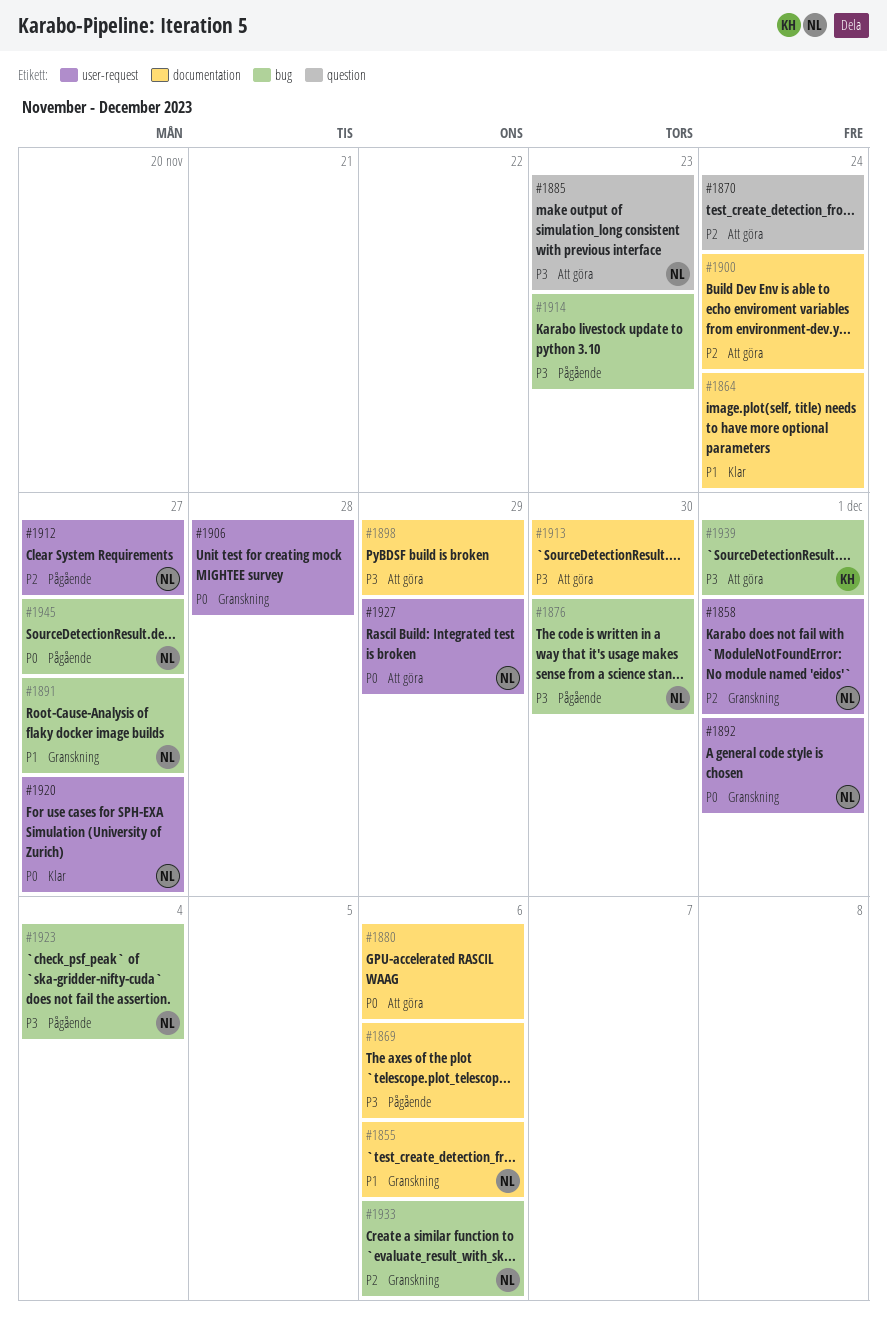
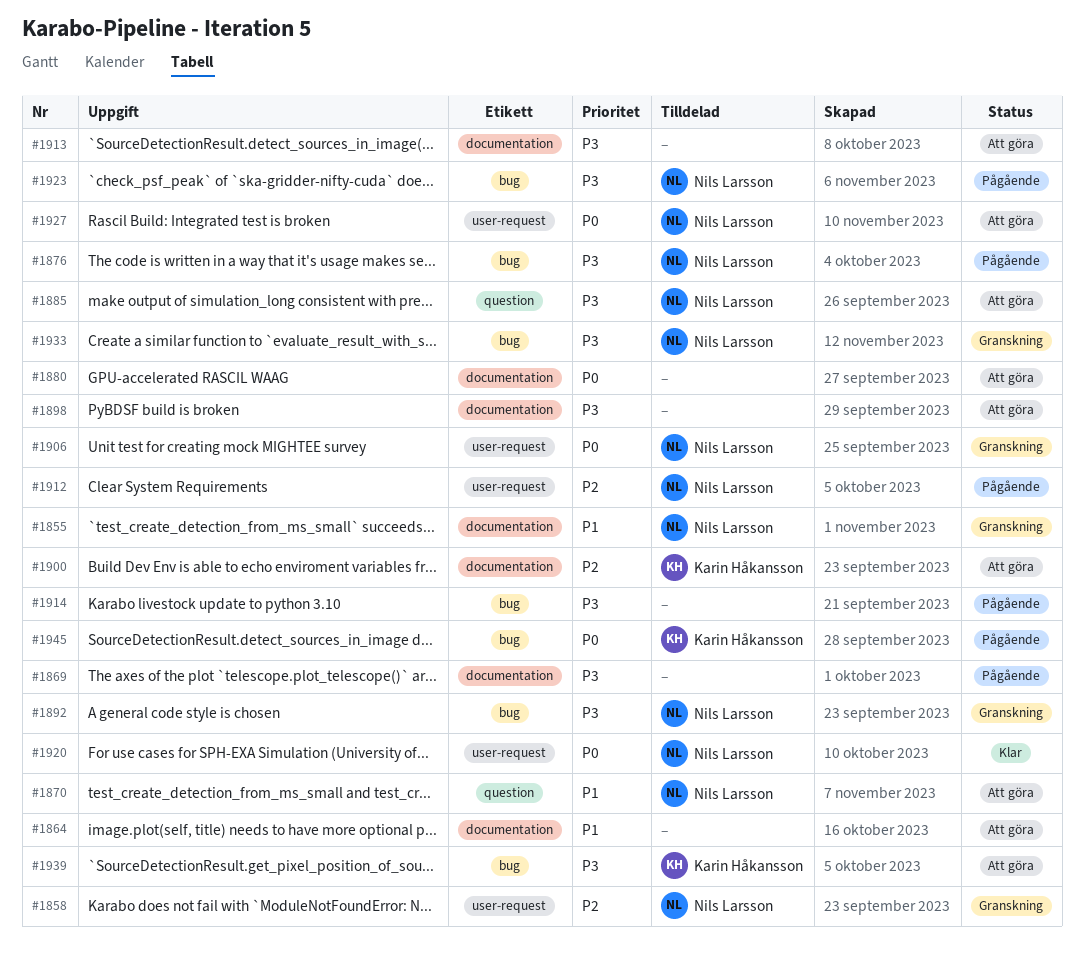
#1864, status: Klar -> Att göra
#1870, owner: none -> Nils Larsson
#1870, priority: P2 -> P1
#1891: present -> none
#1892, priority: P0 -> P3
#1892, label: user-request -> bug
#1900, owner: none -> Karin Håkansson
#1906, owner: none -> Nils Larsson
#1933, priority: P2 -> P3
#1945, owner: Nils Larsson -> Karin Håkansson

